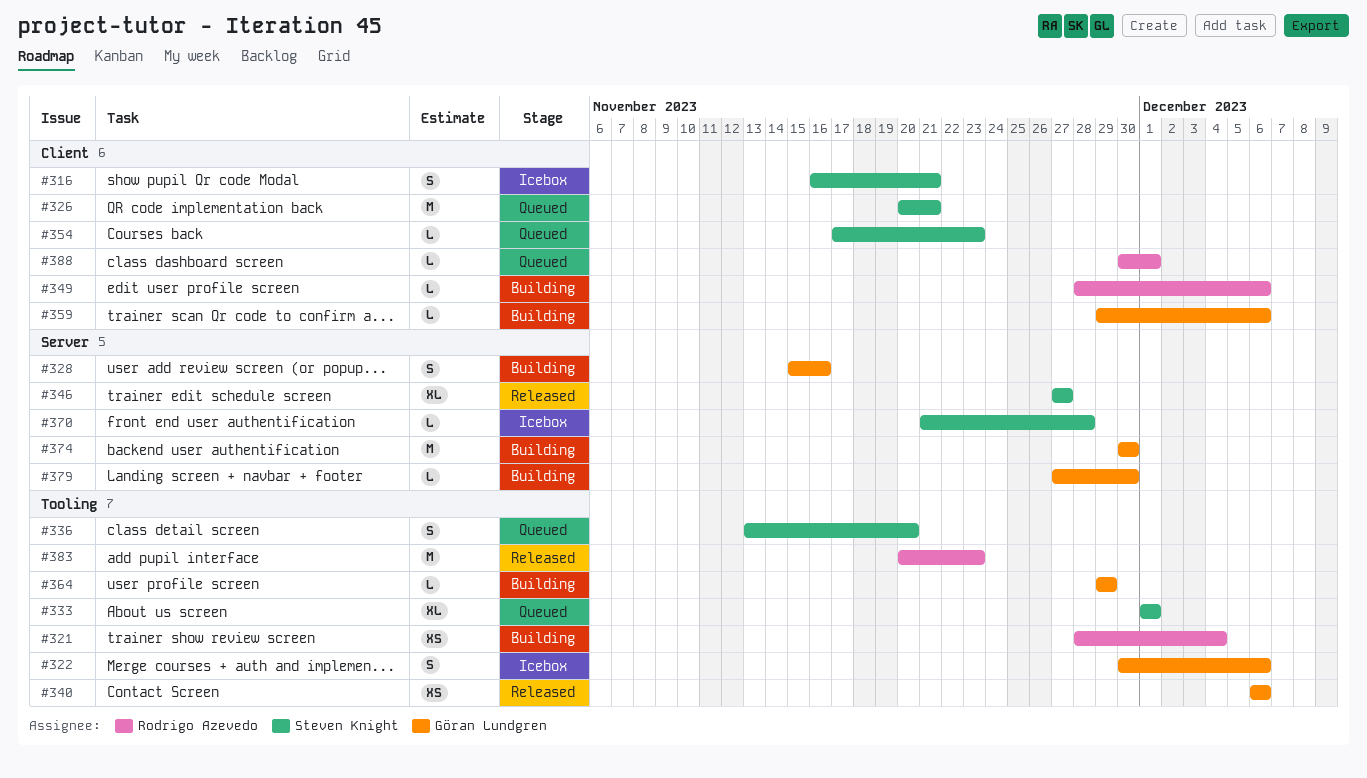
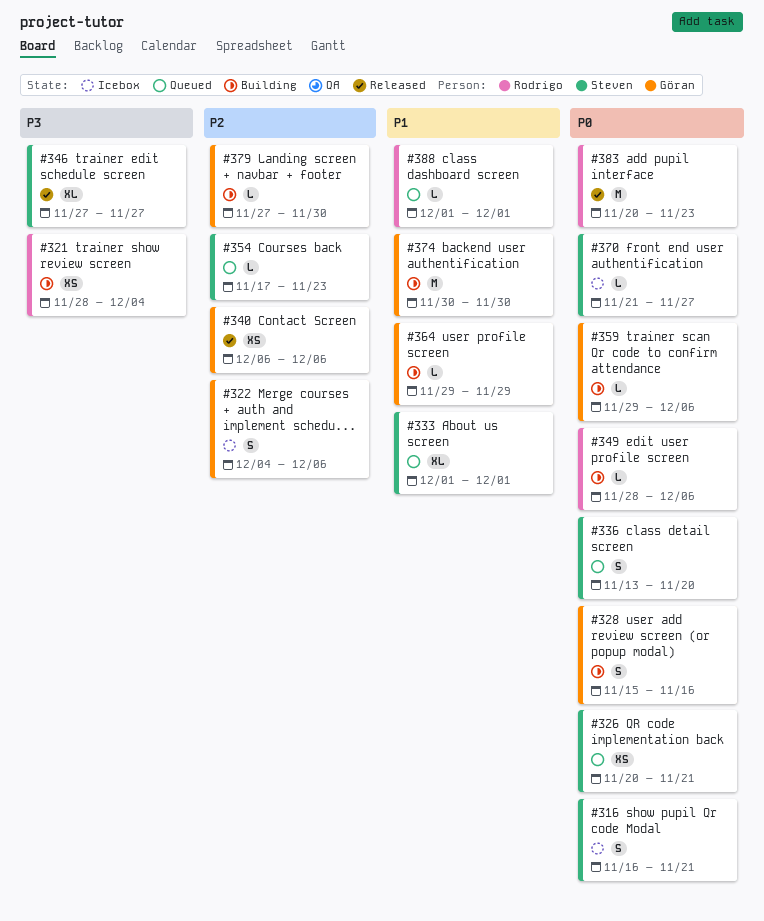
#322, start: Nov 30 -> Dec 4
#326, estimate: M -> XS
#370, due: Nov 28 -> Nov 27
#388, start: Nov 30 -> Dec 1

